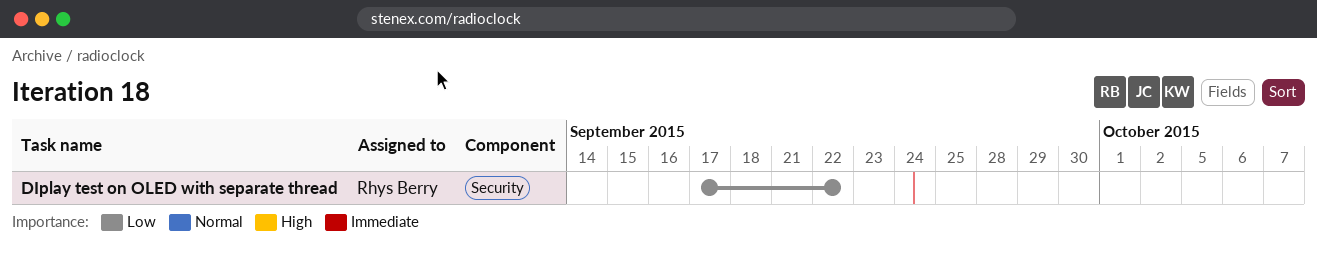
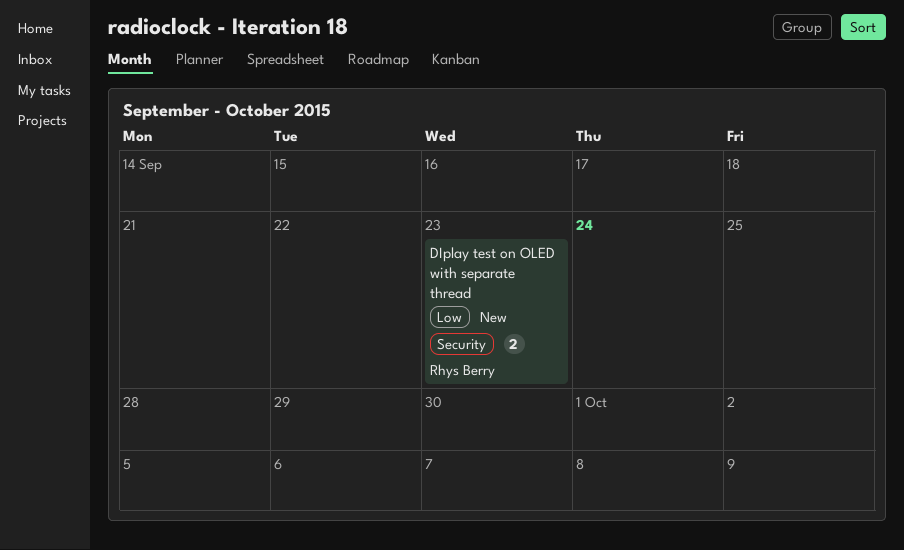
DIplay test on OLED with separate thread, due: Sep 22 -> Sep 23

